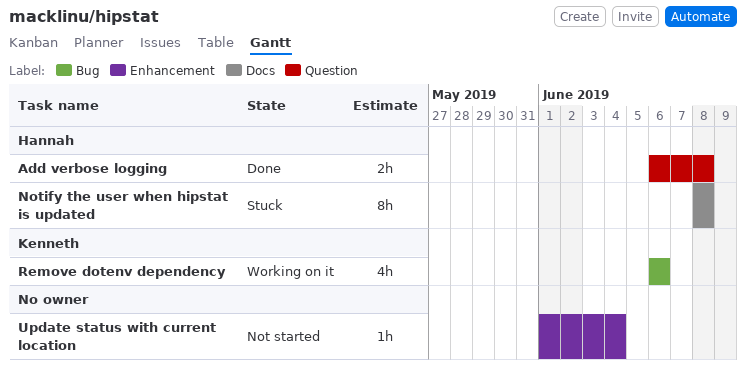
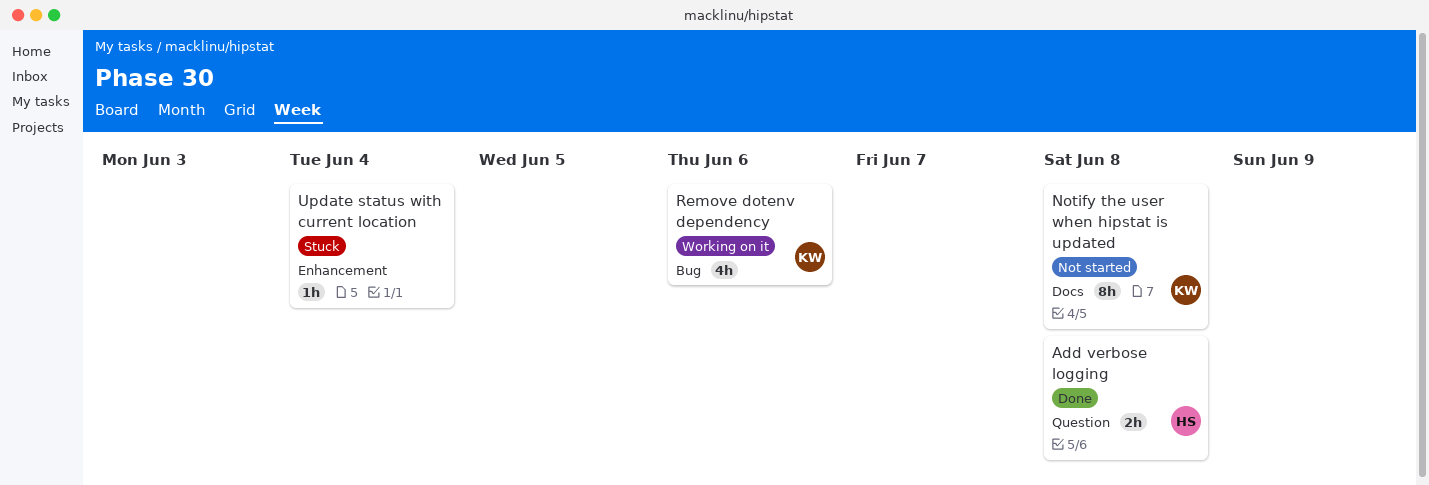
Notify the user when hipstat is updated, status: Stuck -> Not started
Notify the user when hipstat is updated, owner: Hannah -> Kenneth
Update status with current location, status: Not started -> Stuck

